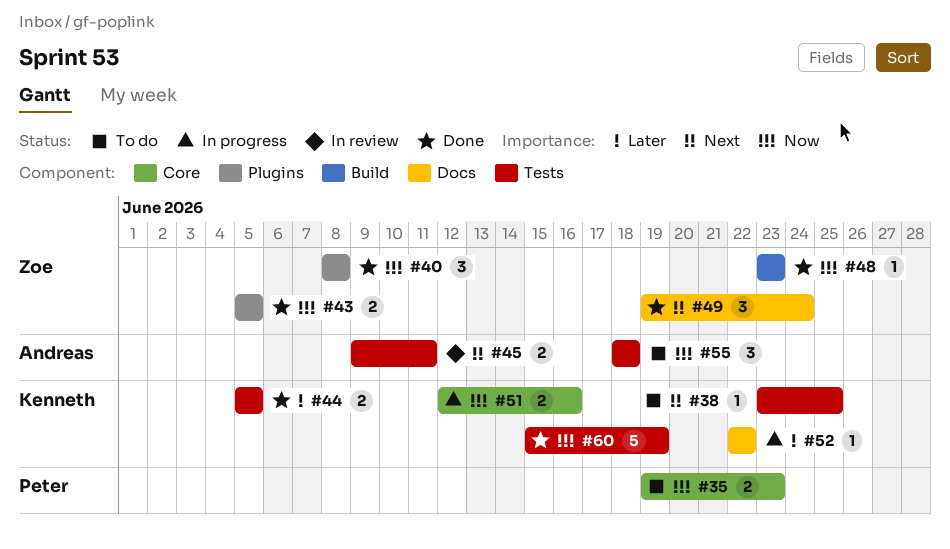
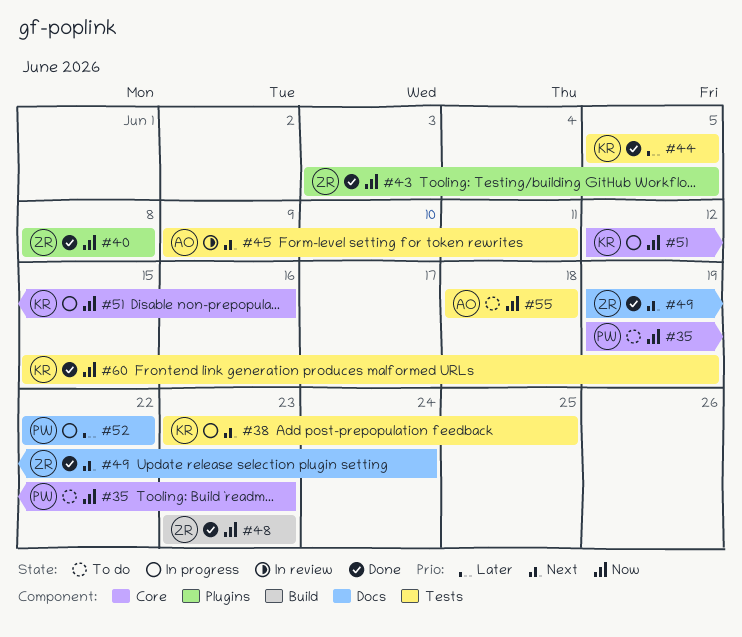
#38, status: To do -> In progress
#43, start: Jun 5 -> Jun 3
#52, owner: Kenneth -> Peter

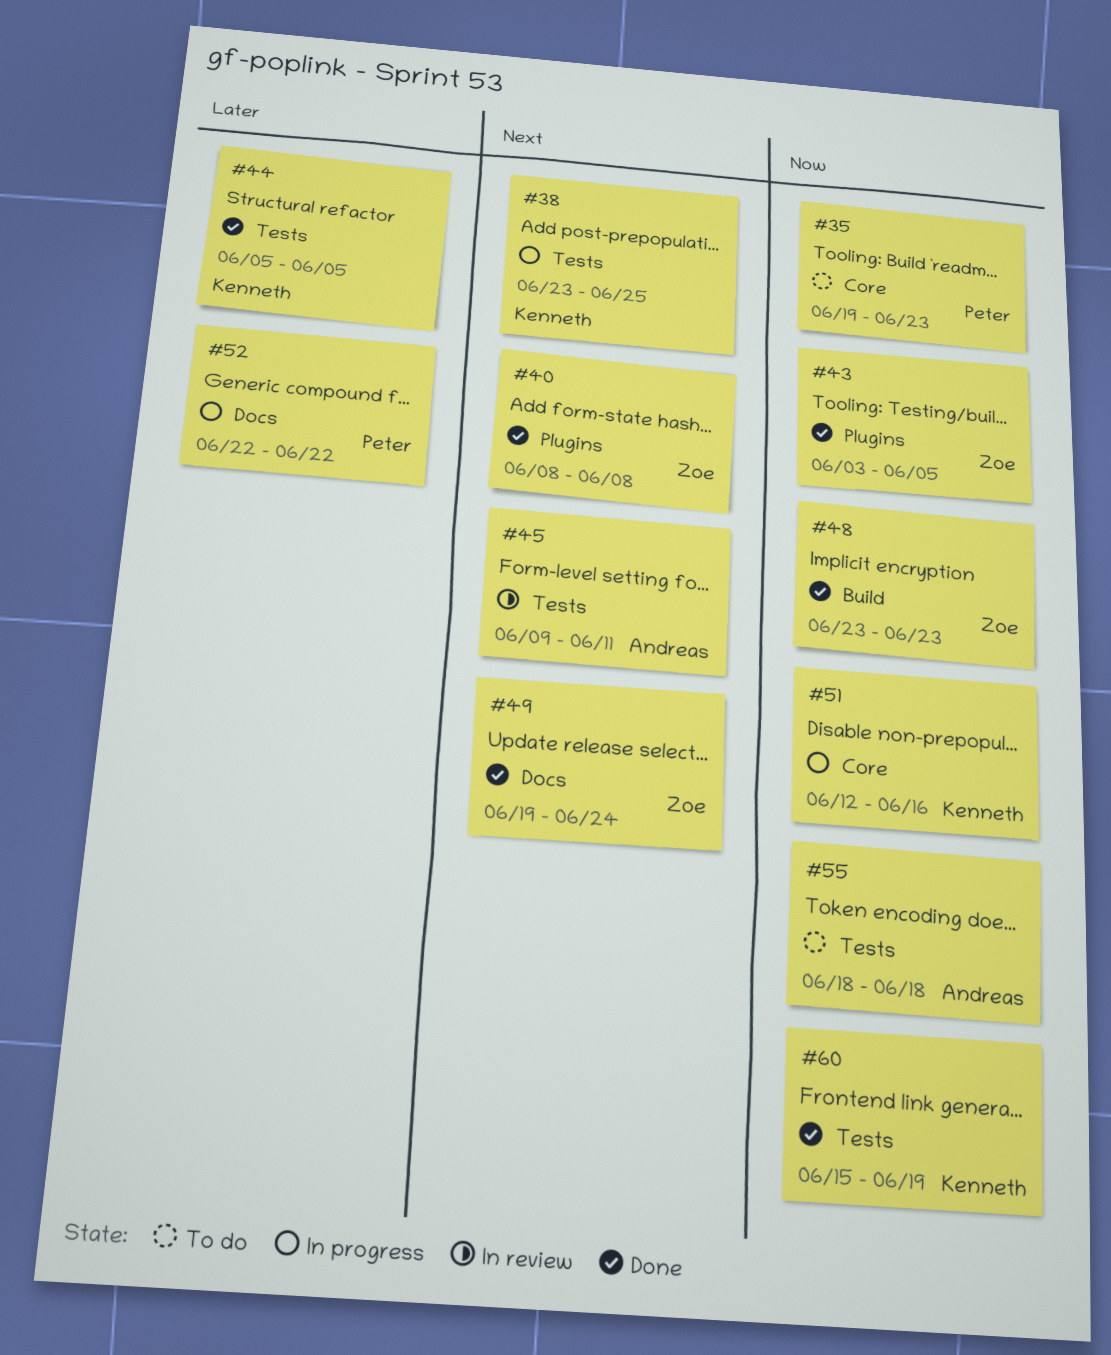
#40, priority: Now -> Next

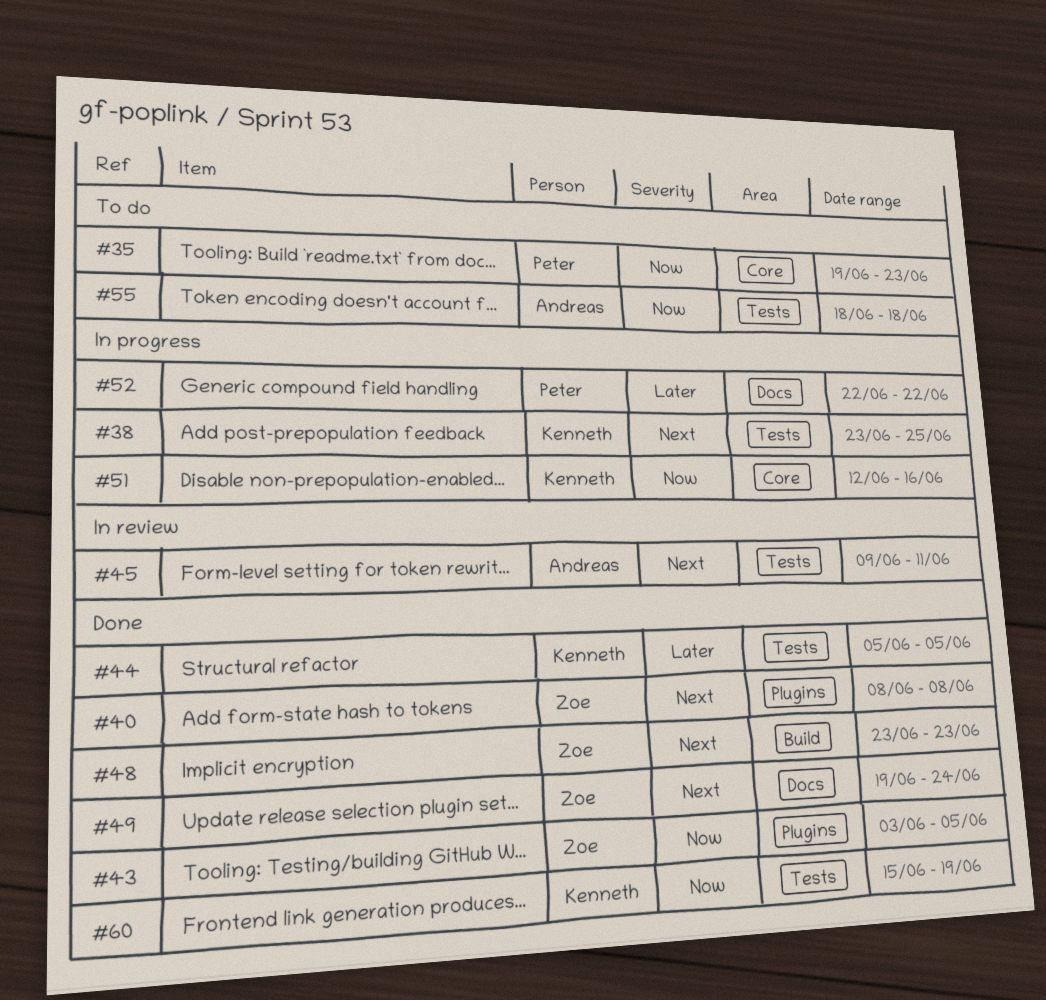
#48, priority: Now -> Next

